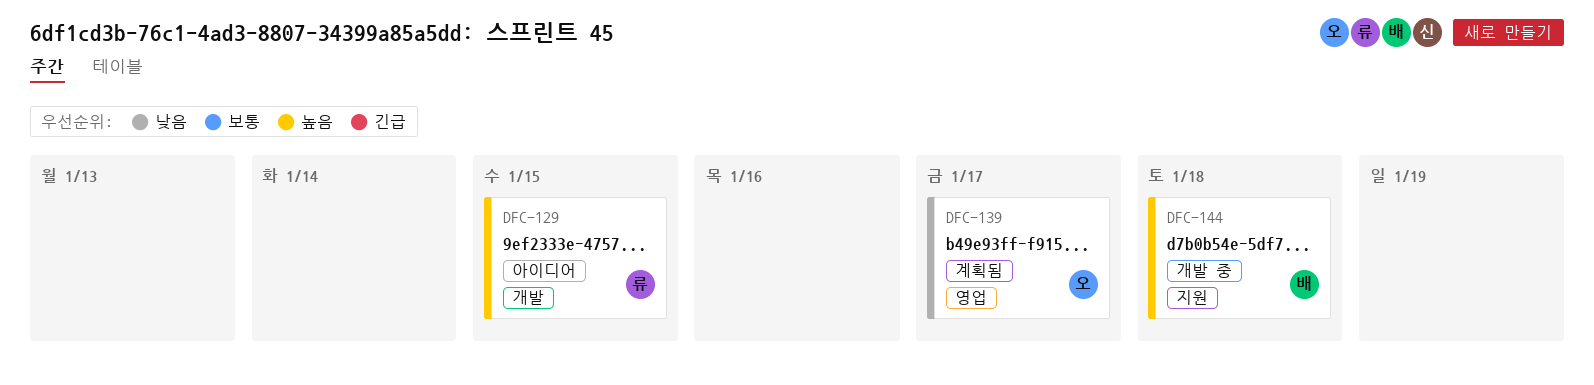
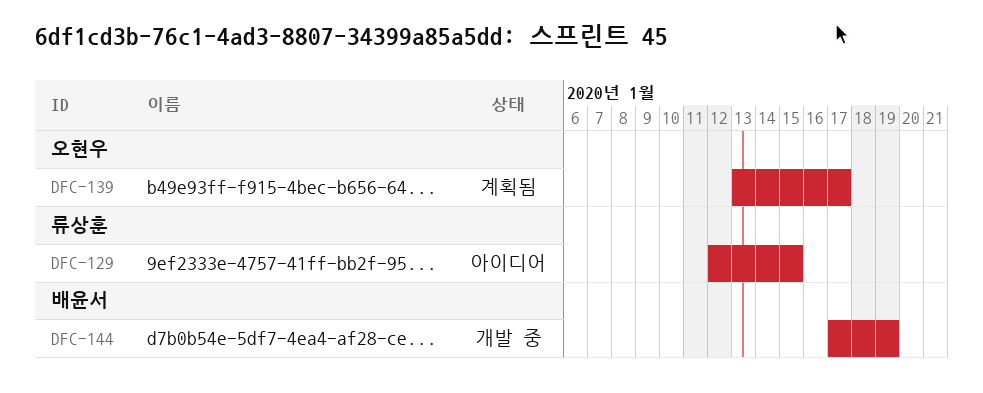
DFC-144, due: Jan 18 -> Jan 19

